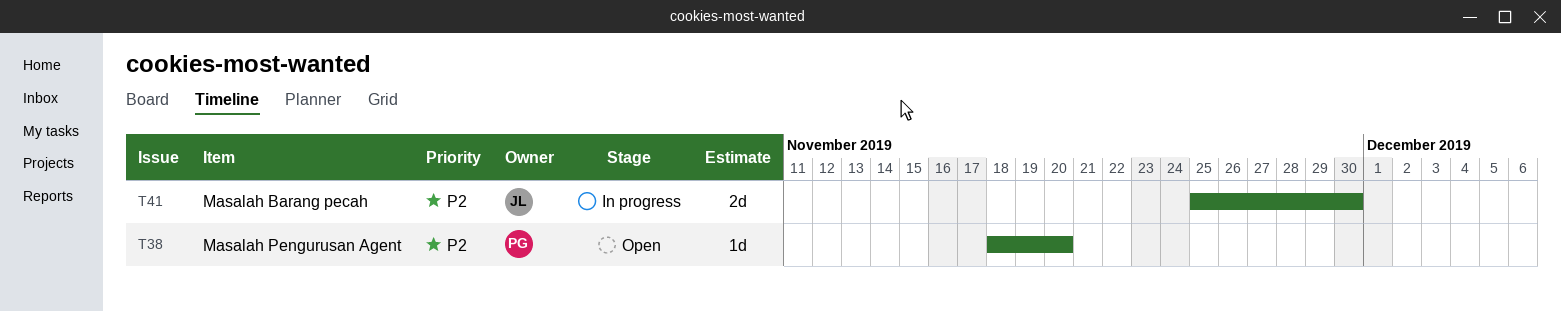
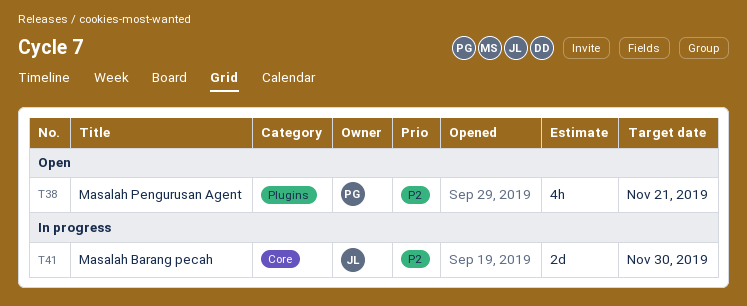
T38, estimate: 1d -> 4h
T38, due: Nov 20 -> Nov 21

